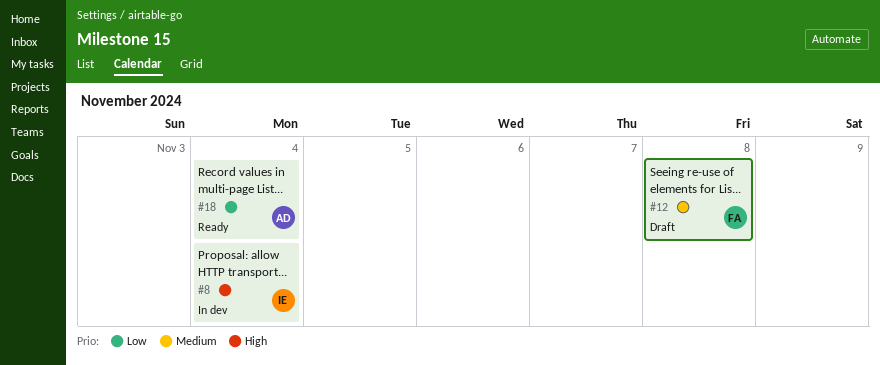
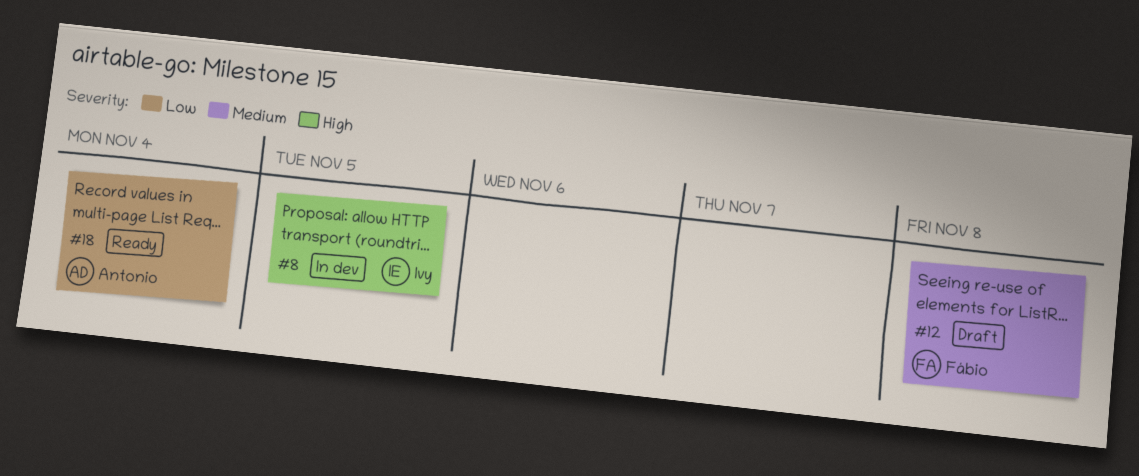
#8, due: Nov 4 -> Nov 5

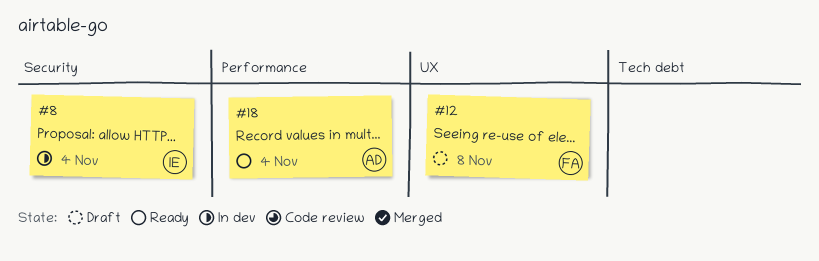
#8, due: Nov 5 -> Nov 4

